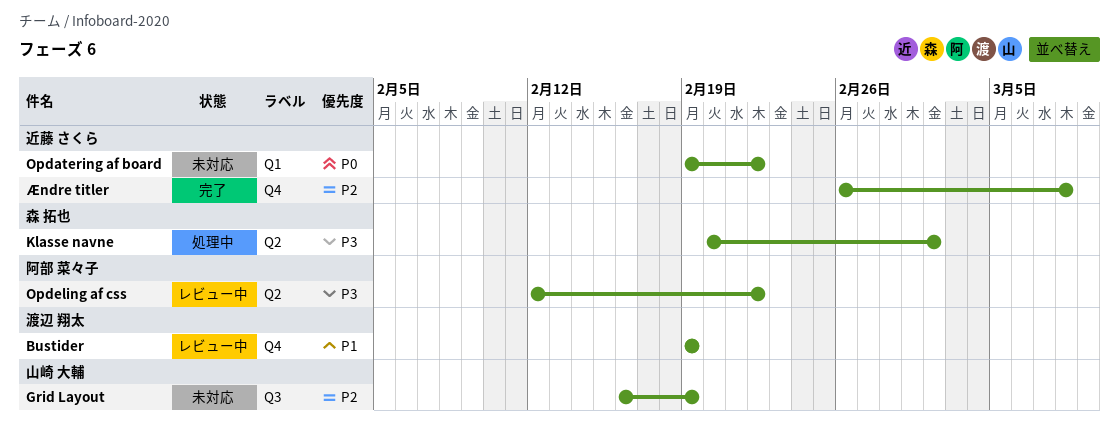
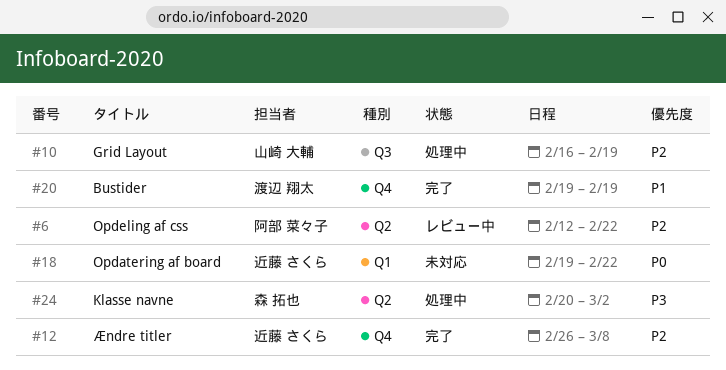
Bustider, status: レビュー中 -> 完了
Grid Layout, status: 未対応 -> 処理中
Opdeling af css, priority: P3 -> P2

